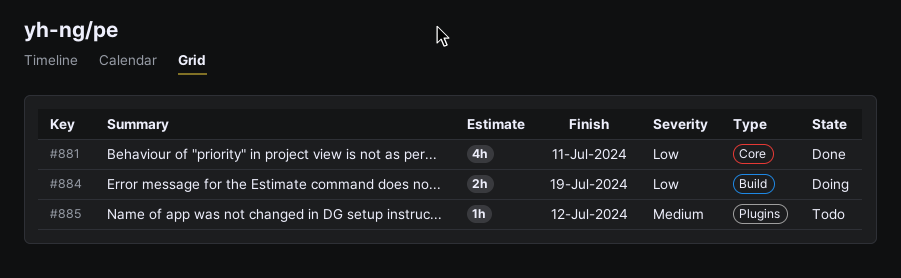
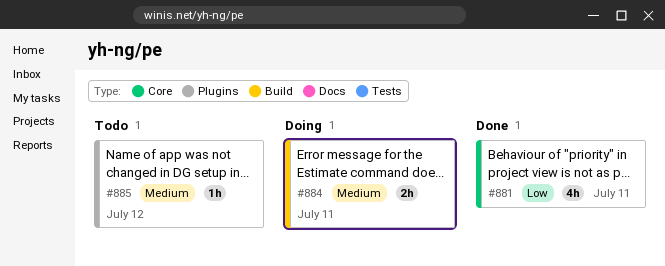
#884, priority: Low -> Medium
#884, due: Jul 19 -> Jul 11

